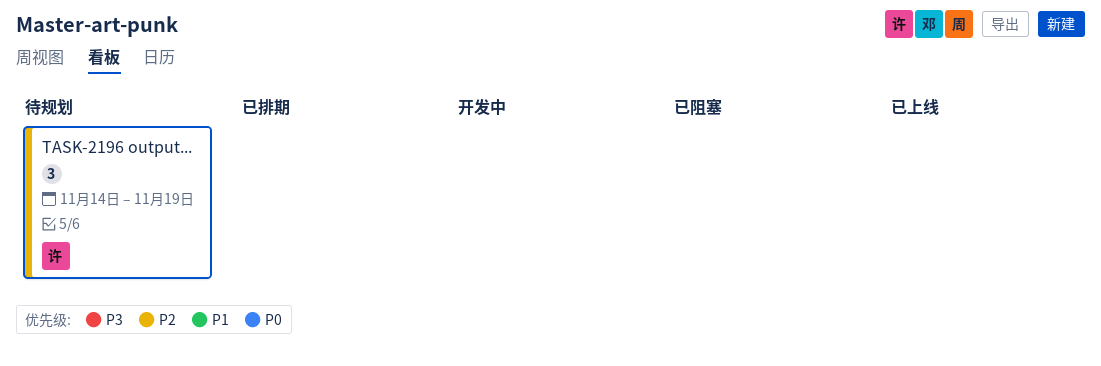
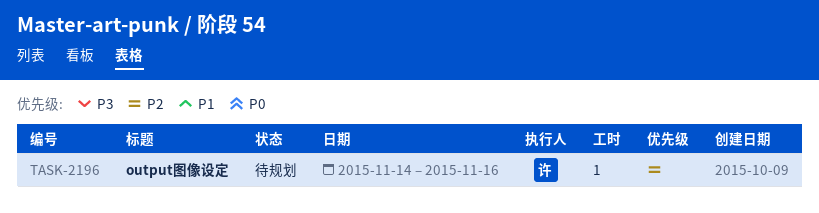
TASK-2196, estimate: 3 -> 1
TASK-2196, due: Nov 19 -> Nov 16

